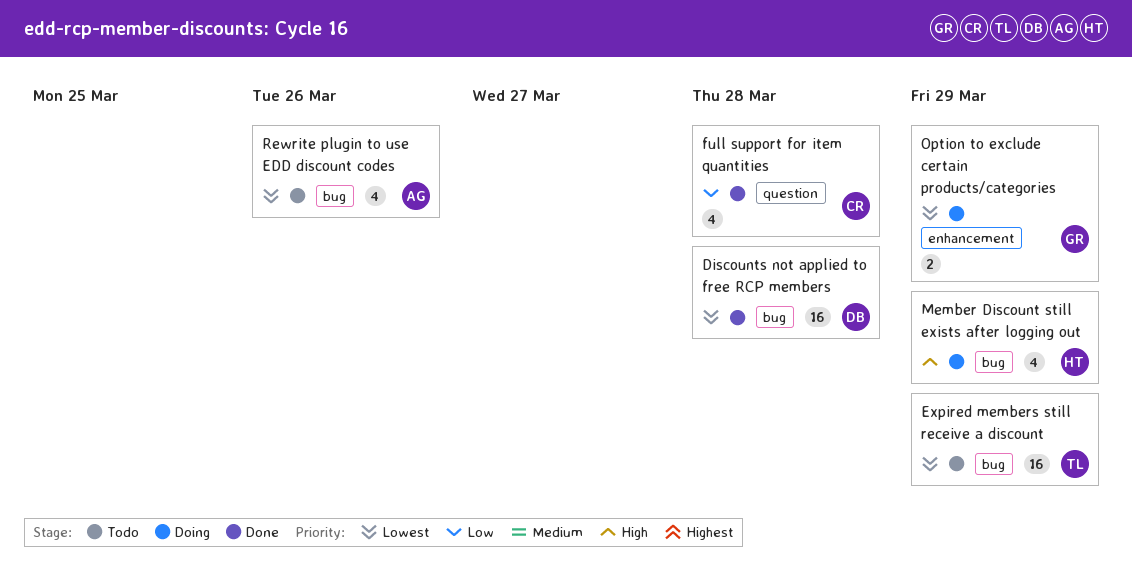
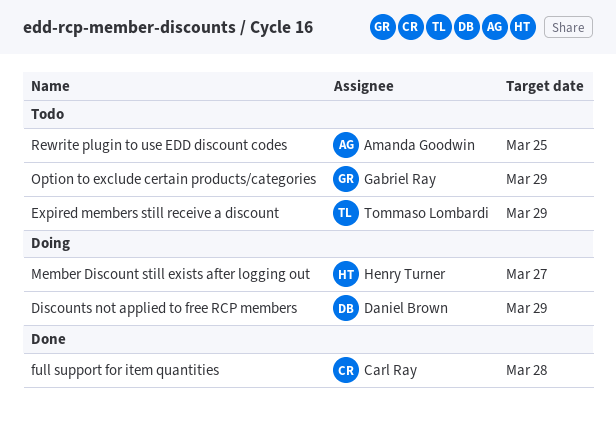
Discounts not applied to free RCP members, status: Done -> Doing
Discounts not applied to free RCP members, due: Mar 28 -> Mar 29
Member Discount still exists after logging out, due: Mar 29 -> Mar 27
Option to exclude certain products/categories, status: Doing -> Todo
Rewrite plugin to use EDD discount codes, due: Mar 26 -> Mar 25

